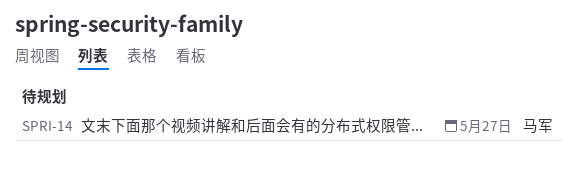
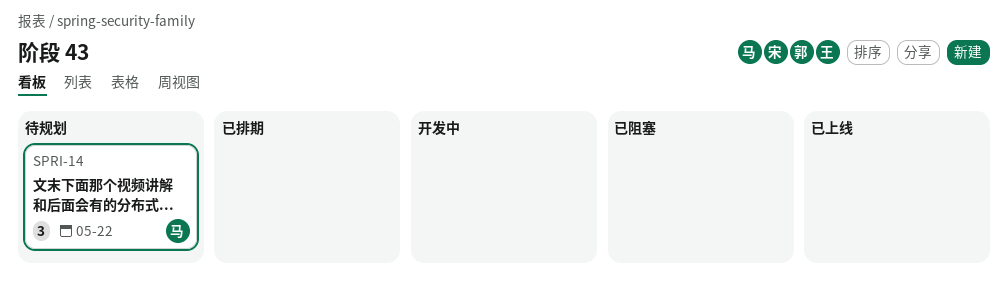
SPRI-14, due: May 27 -> May 22

